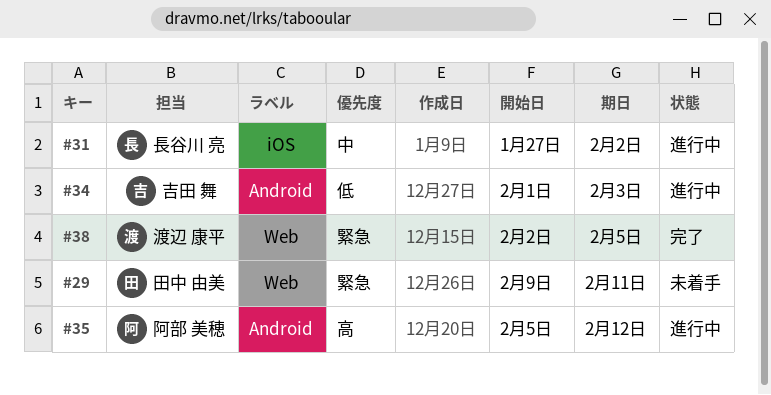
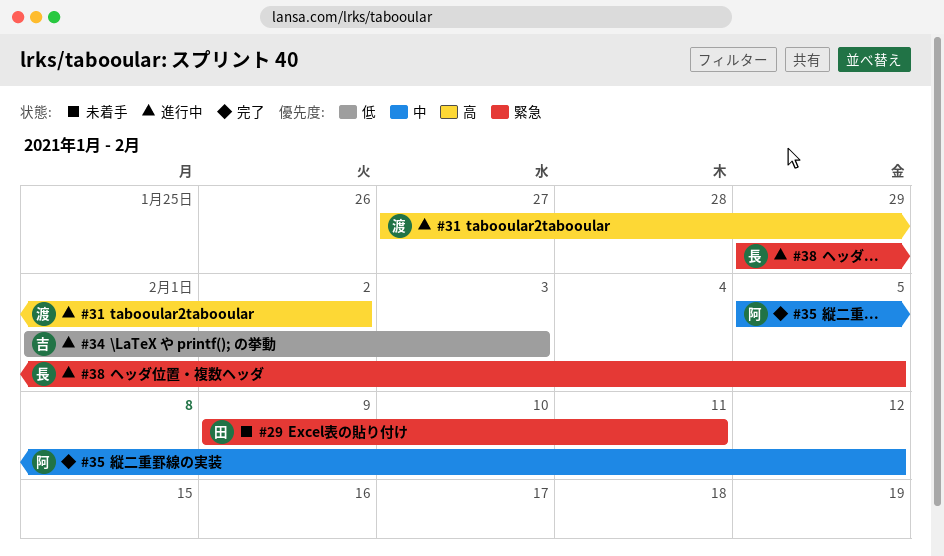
#31, owner: 長谷川 亮 -> 渡辺 康平
#31, priority: 中 -> 高
#35, status: 進行中 -> 完了
#35, priority: 高 -> 中
#38, status: 完了 -> 進行中
#38, owner: 渡辺 康平 -> 長谷川 亮
#38, start: Feb 2 -> Jan 29

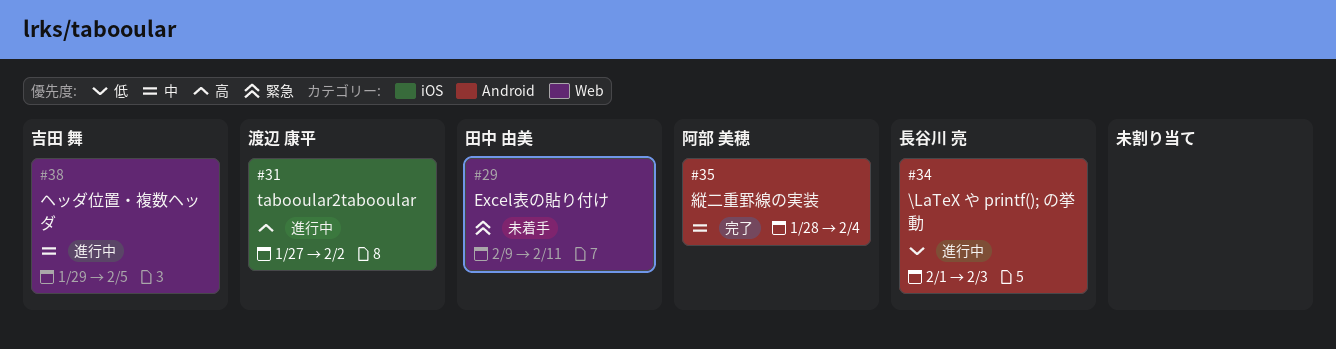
#34, owner: 吉田 舞 -> 長谷川 亮
#35, start: Feb 5 -> Jan 28
#35, due: Feb 12 -> Feb 4
#38, owner: 長谷川 亮 -> 吉田 舞
#38, priority: 緊急 -> 中

